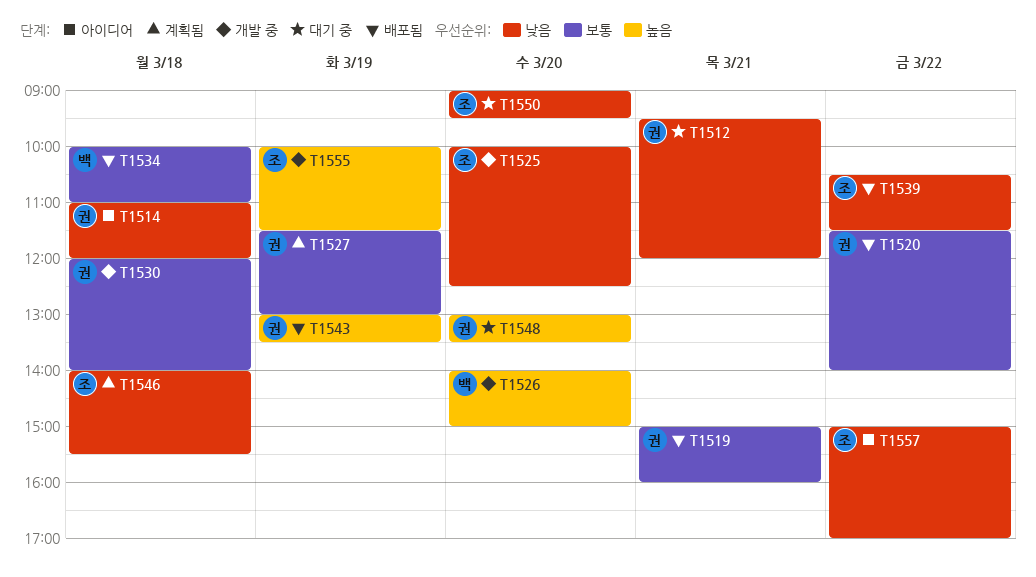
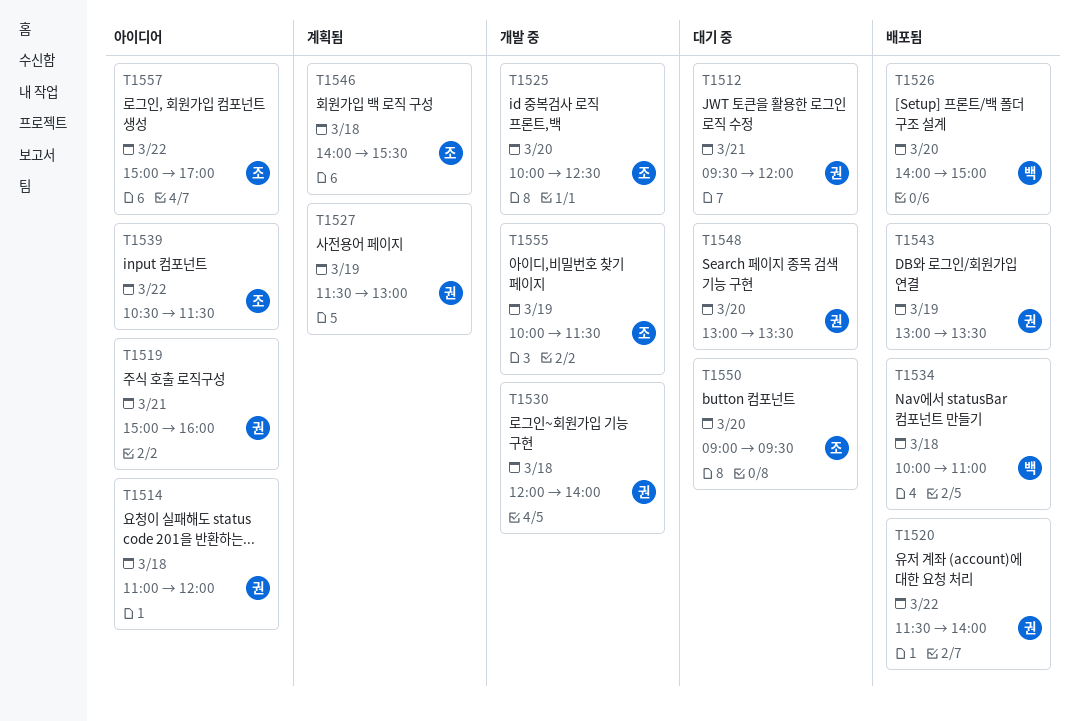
T1519, status: 배포됨 -> 아이디어
T1526, status: 개발 중 -> 배포됨
T1539, status: 배포됨 -> 아이디어

